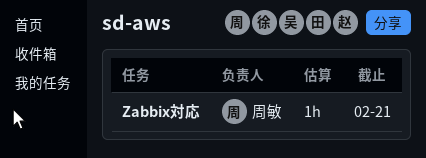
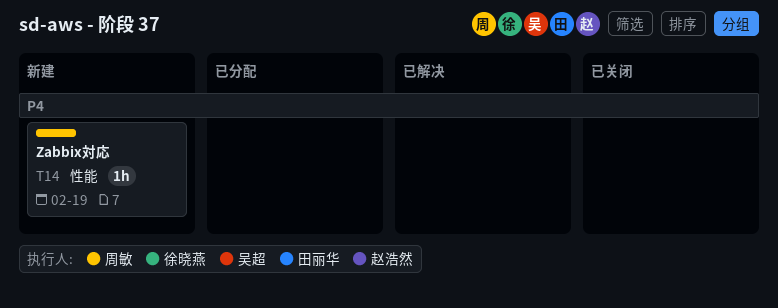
Zabbix対応, due: Feb 21 -> Feb 19

